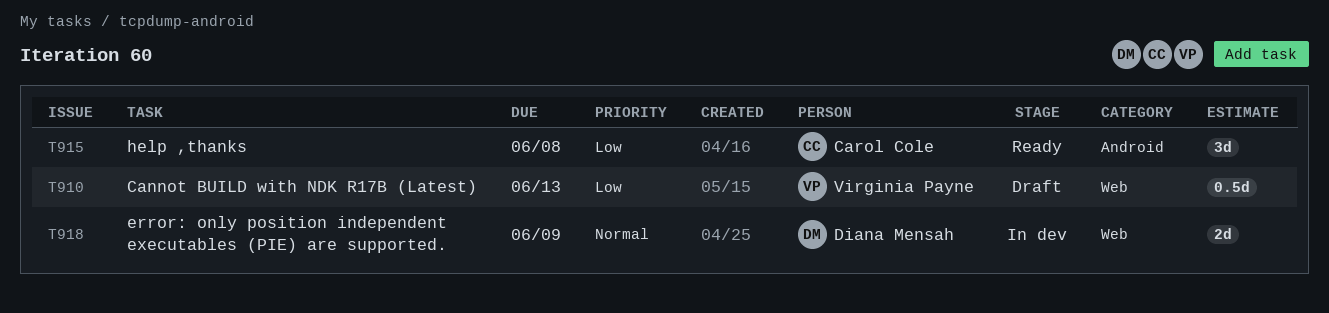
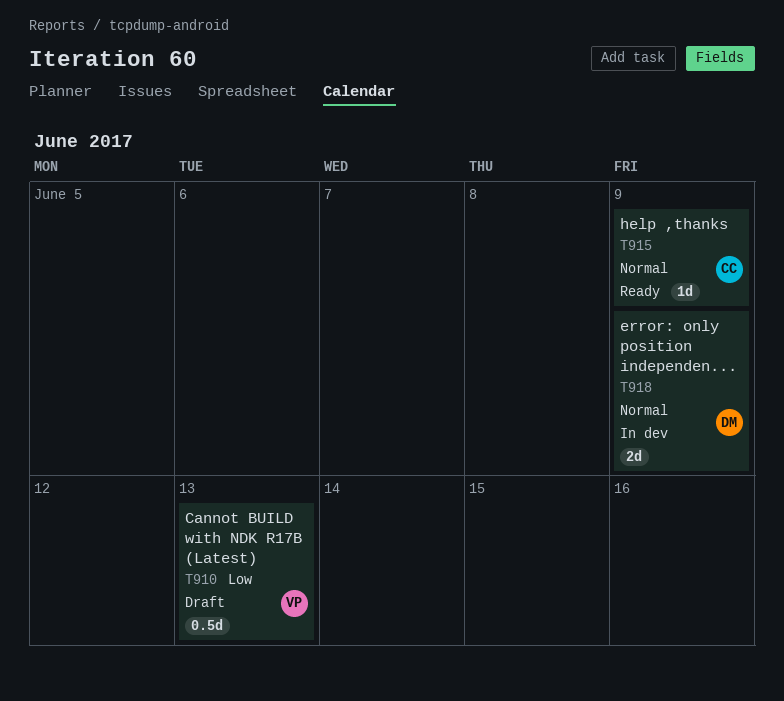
T915, priority: Low -> Normal
T915, estimate: 3d -> 1d
T915, due: Jun 8 -> Jun 9

